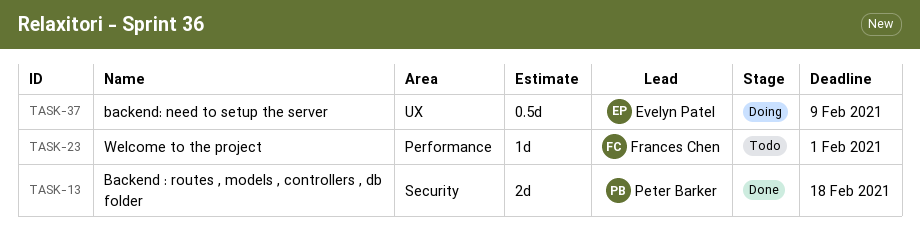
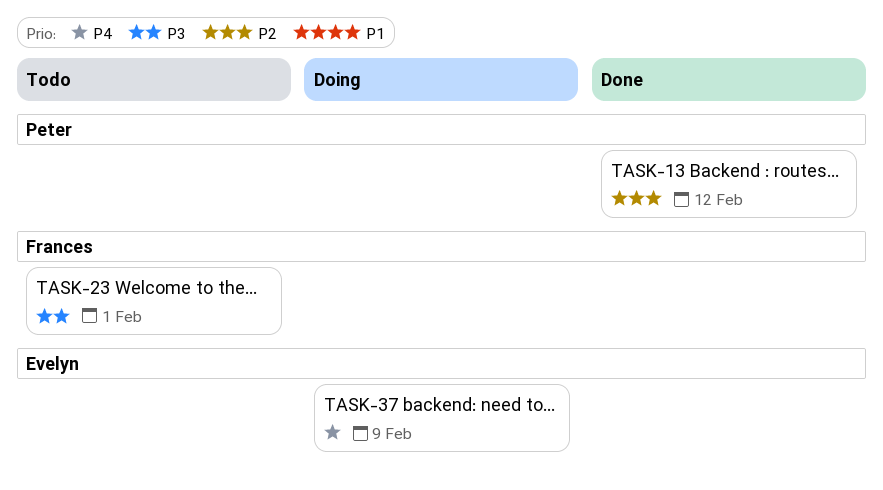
TASK-13, due: Feb 18 -> Feb 12

